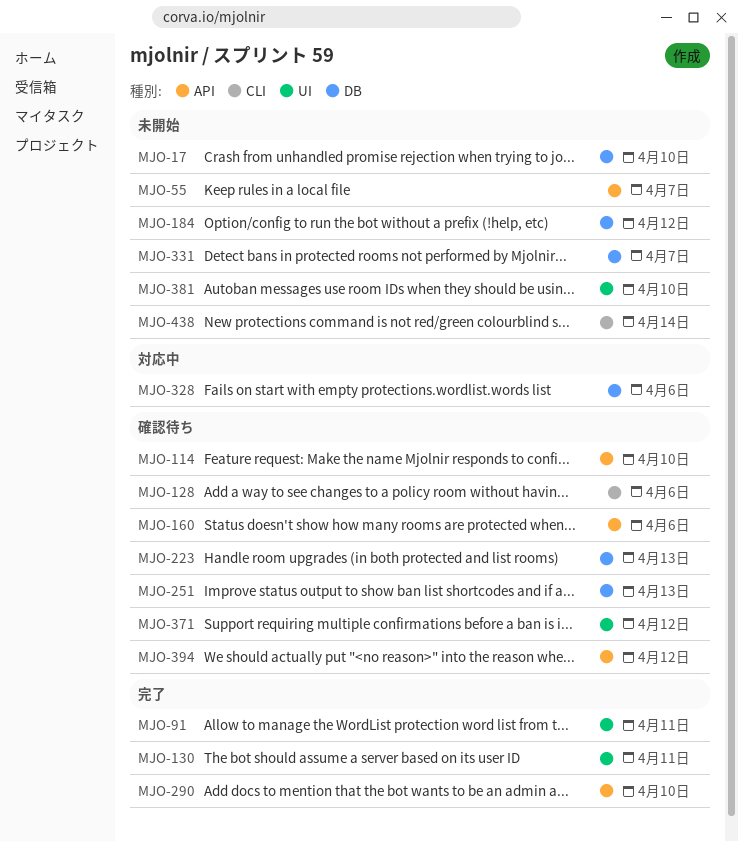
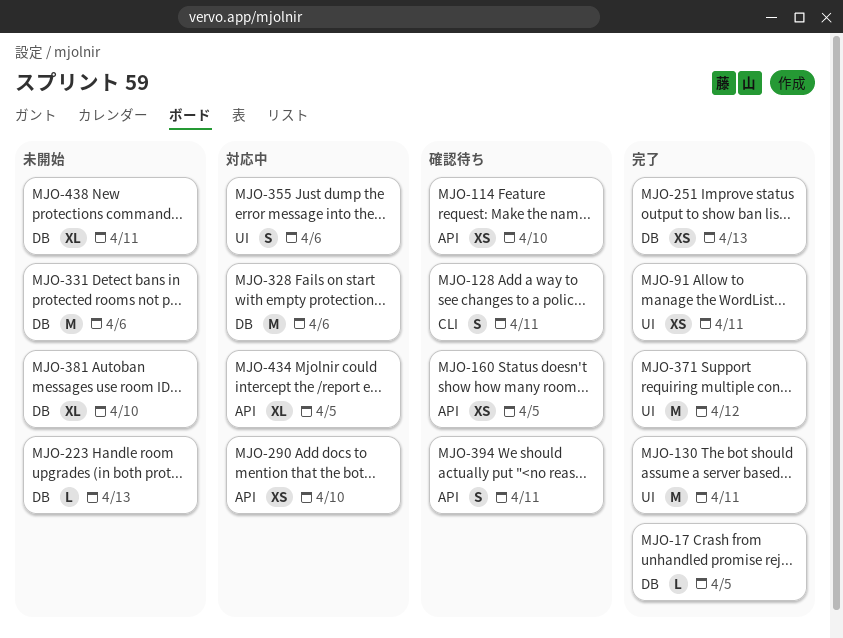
MJO-17, status: 未開始 -> 完了
MJO-17, due: Apr 10 -> Apr 5
MJO-55: present -> none
MJO-128, due: Apr 6 -> Apr 11
MJO-160, due: Apr 6 -> Apr 5
MJO-184: present -> none
MJO-223, status: 確認待ち -> 未開始
MJO-251, status: 確認待ち -> 完了
MJO-290, status: 完了 -> 対応中
MJO-331, due: Apr 7 -> Apr 6
MJO-355: none -> present
MJO-371, status: 確認待ち -> 完了
MJO-381, label: UI -> DB
MJO-394, due: Apr 12 -> Apr 11
MJO-434: none -> present
MJO-438, label: CLI -> DB
MJO-438, due: Apr 14 -> Apr 11

